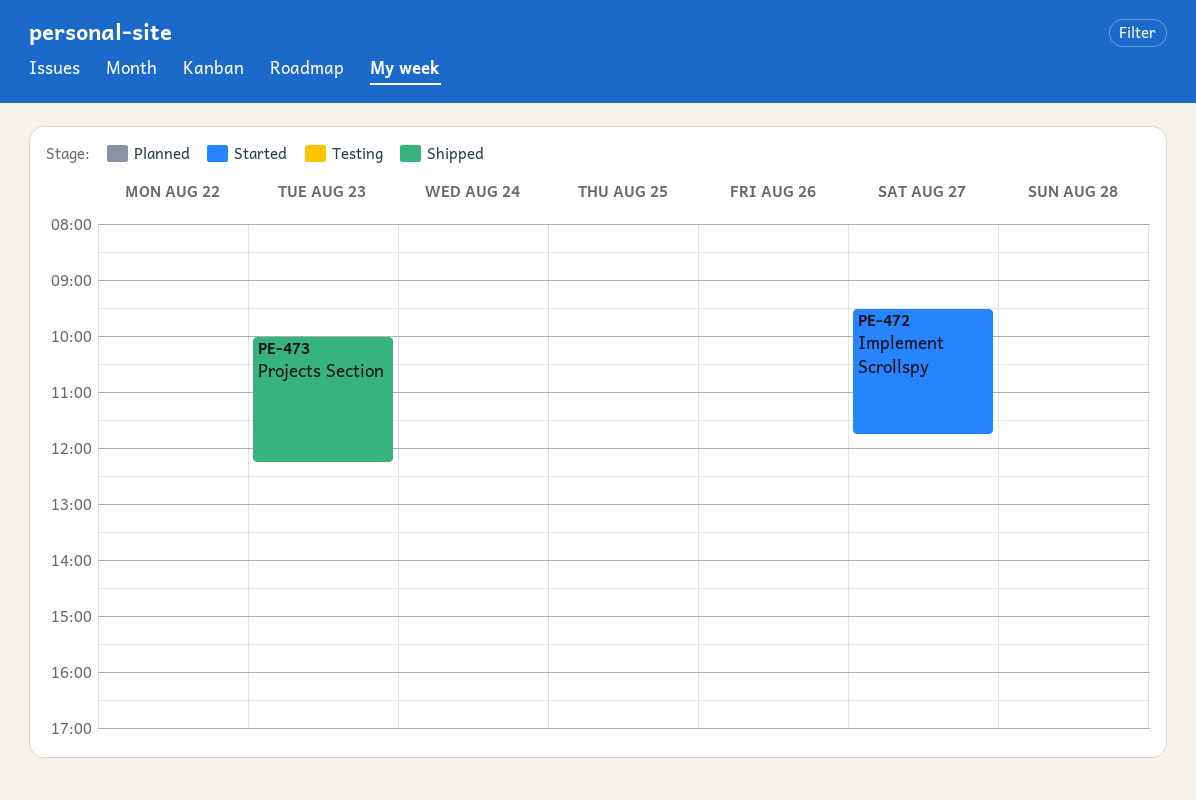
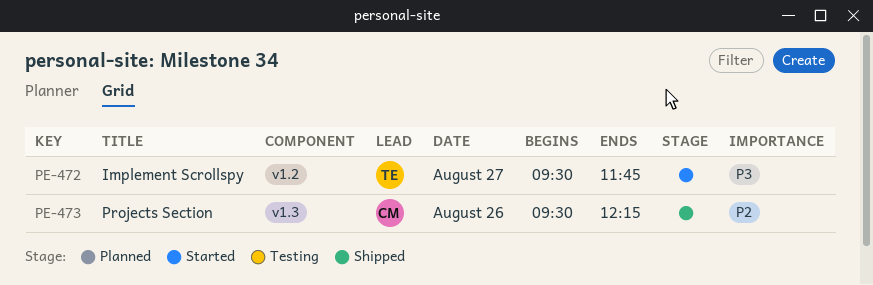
PE-473, day: Aug 23 -> Aug 26
PE-473, begins: 10:00 -> 09:30

